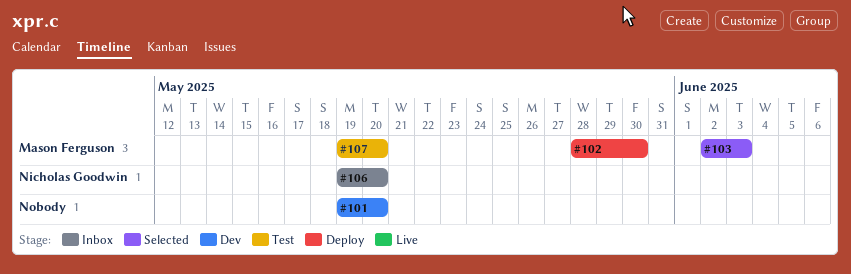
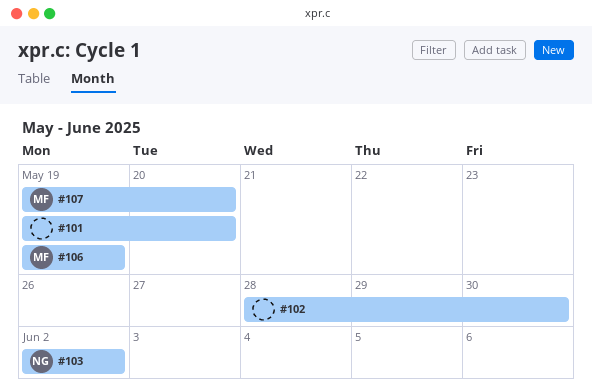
#102, owner: Mason Ferguson -> none
#103, owner: Mason Ferguson -> Nicholas Goodwin
#103, due: Jun 3 -> Jun 2
#106, owner: Nicholas Goodwin -> Mason Ferguson
#106, due: May 20 -> May 19

